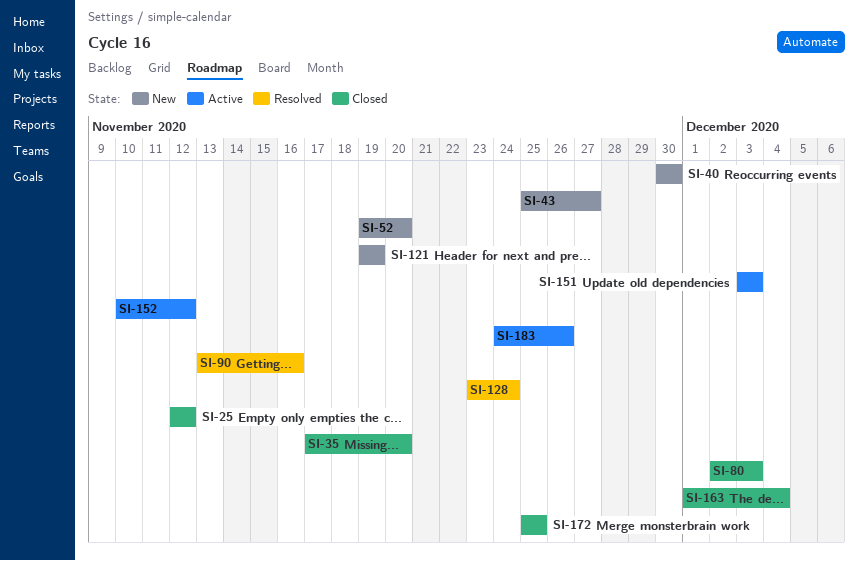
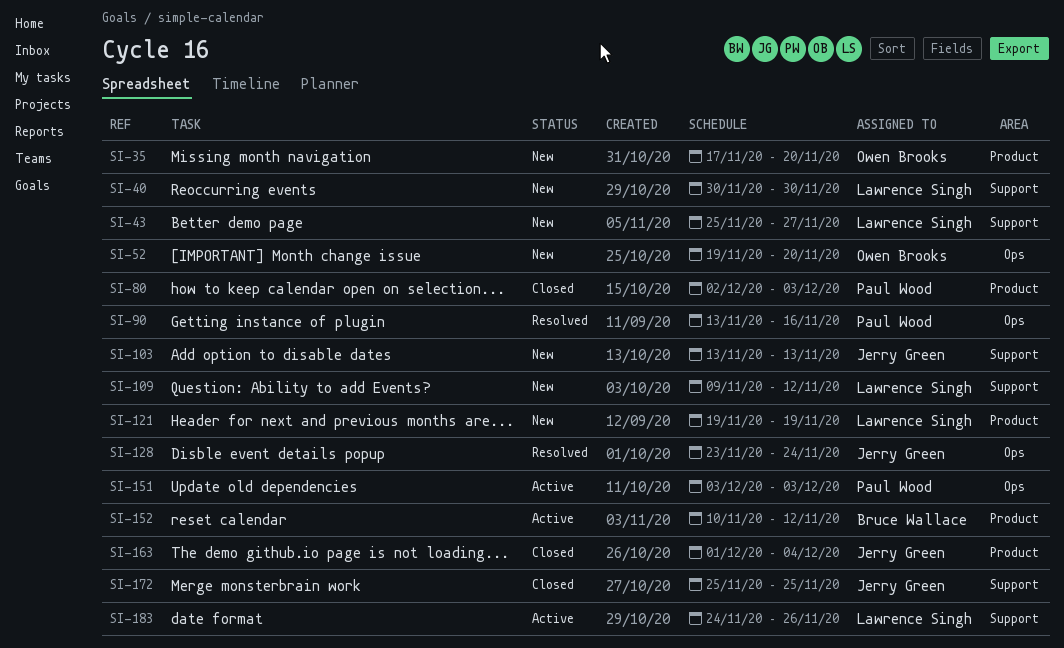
SI-25: present -> none
SI-35, status: Closed -> New
SI-103: none -> present
SI-109: none -> present

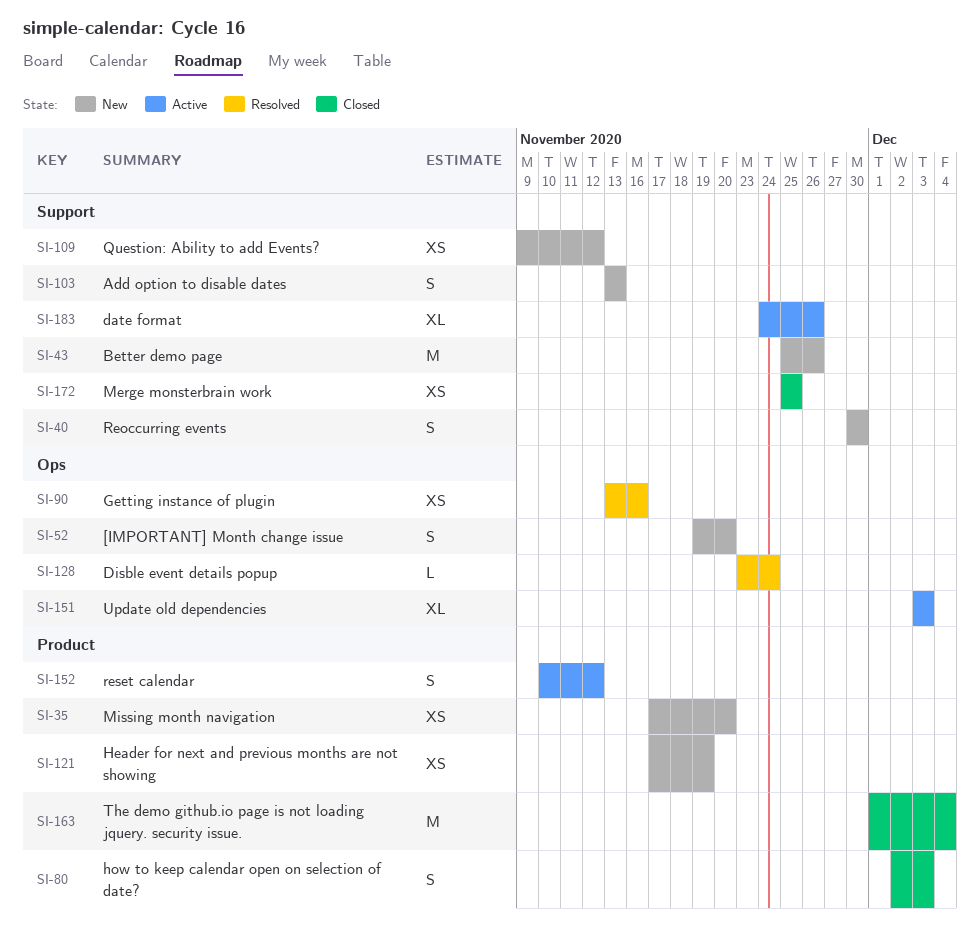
SI-43, due: Nov 27 -> Nov 26
SI-121, start: Nov 19 -> Nov 17

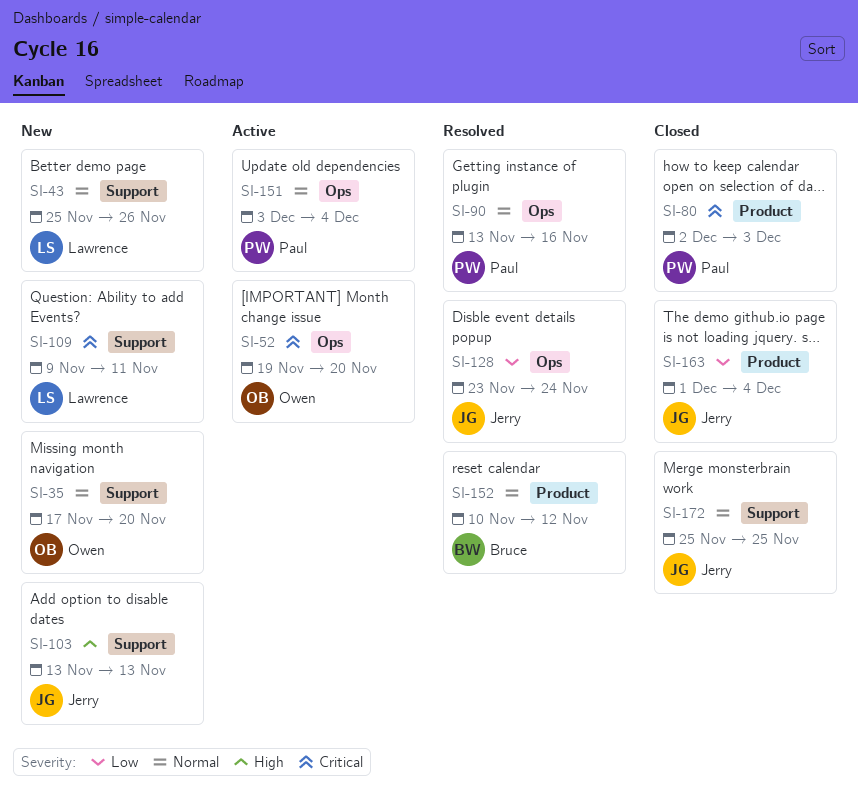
SI-35, label: Product -> Support
SI-40: present -> none
SI-52, status: New -> Active
SI-109, due: Nov 12 -> Nov 11
SI-121: present -> none
SI-151, due: Dec 3 -> Dec 4
SI-152, status: Active -> Resolved
SI-183: present -> none

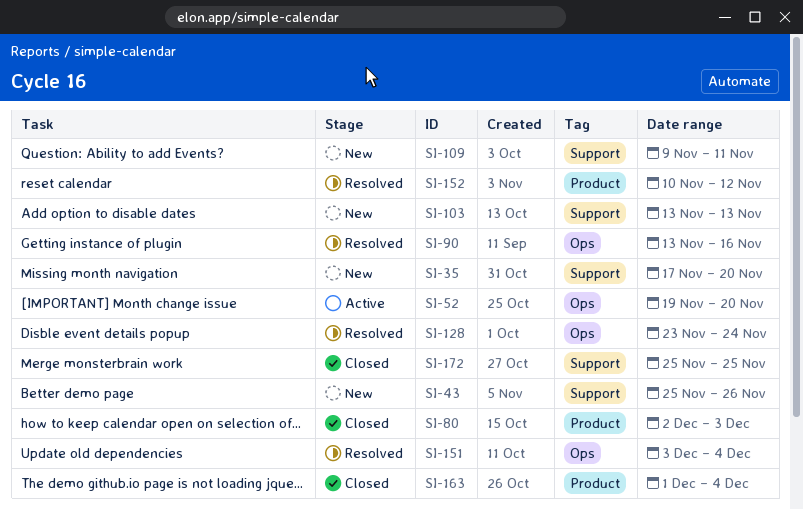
SI-151, status: Active -> Resolved

